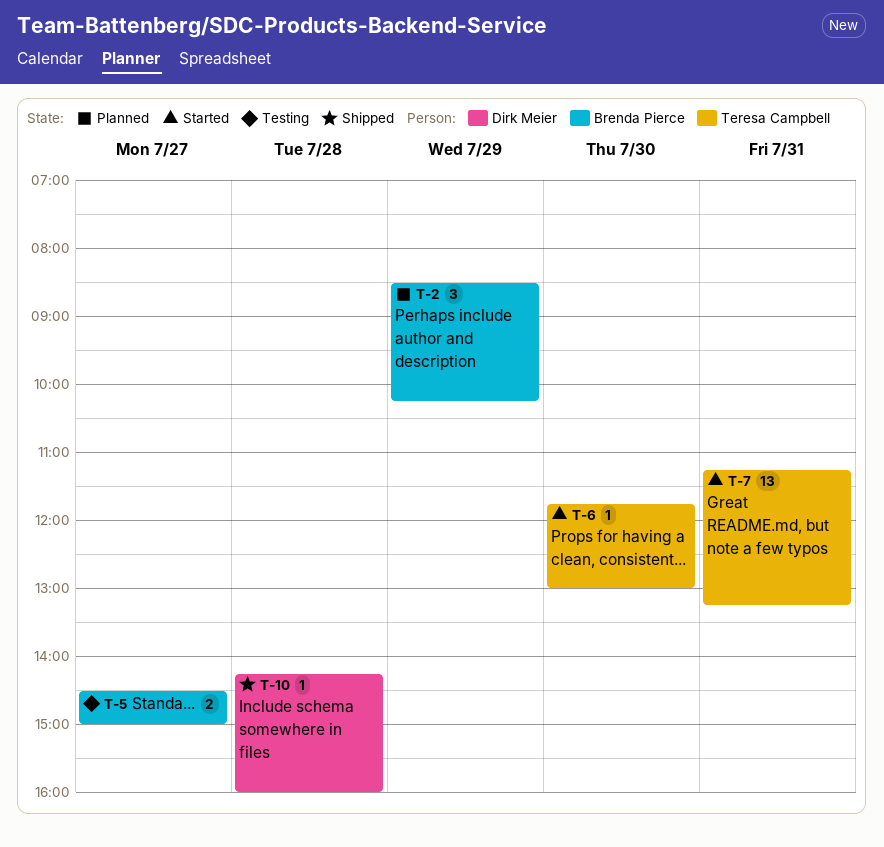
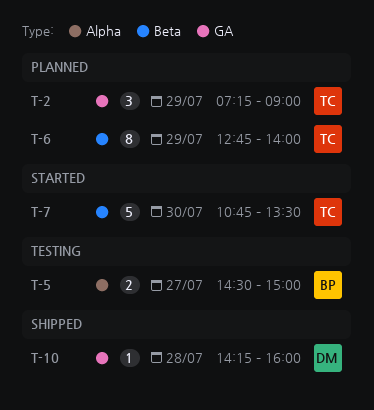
T-2, owner: Brenda Pierce -> Teresa Campbell
T-2, begins: 08:30 -> 07:15
T-2, ends: 10:15 -> 09:00
T-6, status: Started -> Planned
T-6, estimate: 1 -> 8
T-6, day: Jul 30 -> Jul 29
T-6, begins: 11:45 -> 12:45
T-6, ends: 13:00 -> 14:00
T-7, estimate: 13 -> 5
T-7, day: Jul 31 -> Jul 30
T-7, begins: 11:15 -> 10:45
T-7, ends: 13:15 -> 13:30

